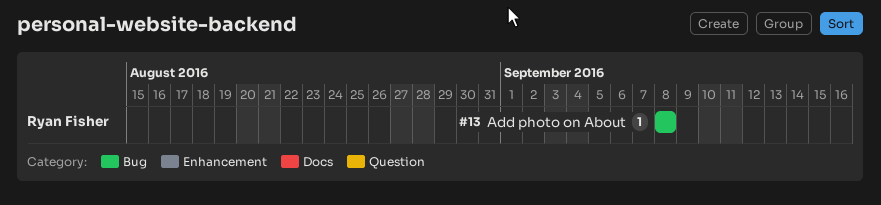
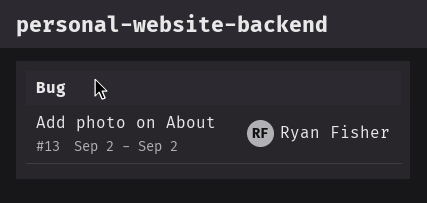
#13, start: Sep 8 -> Sep 2
#13, due: Sep 8 -> Sep 2

